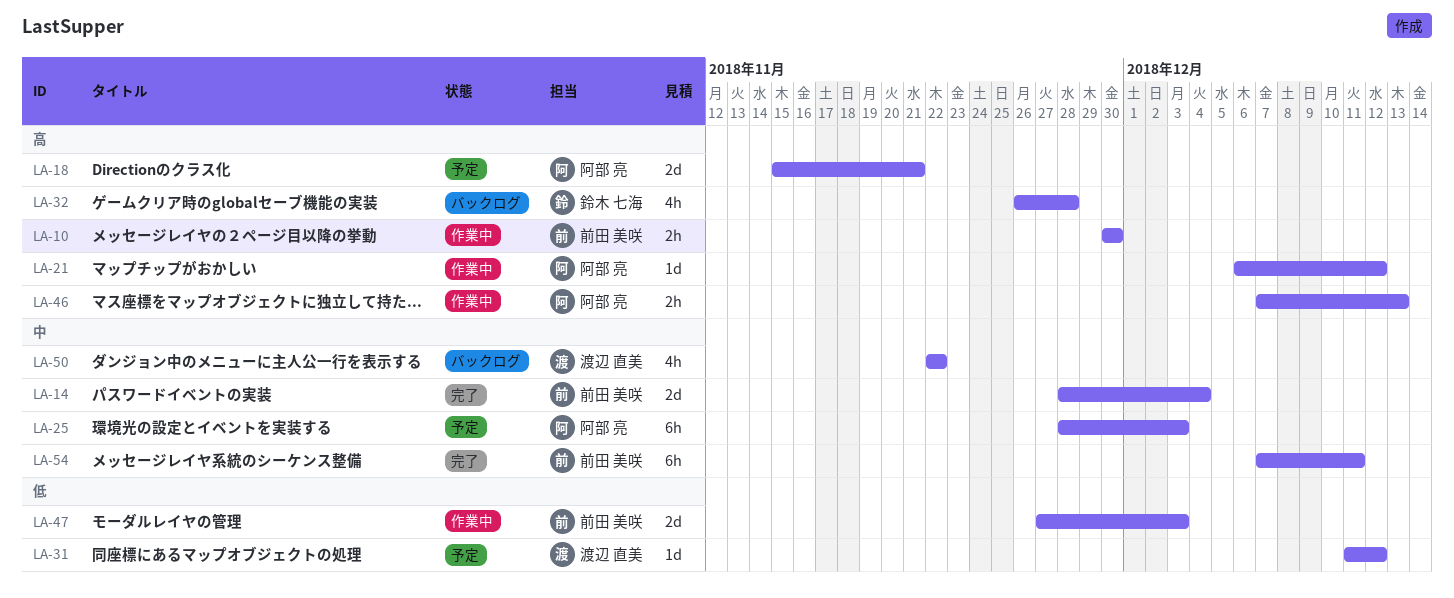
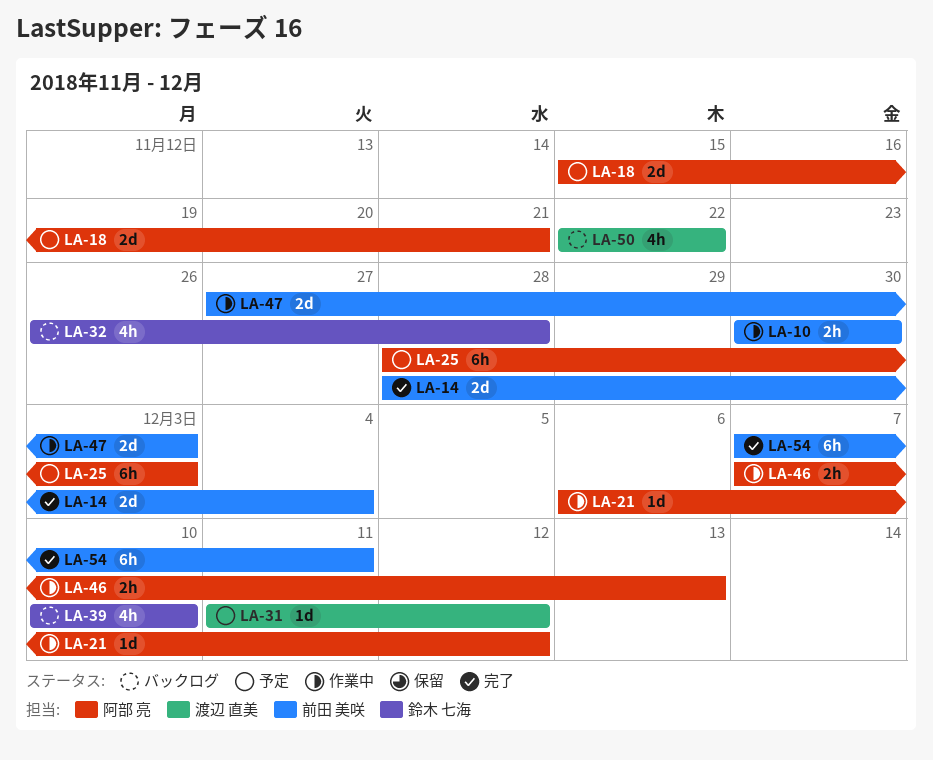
LA-39: none -> present

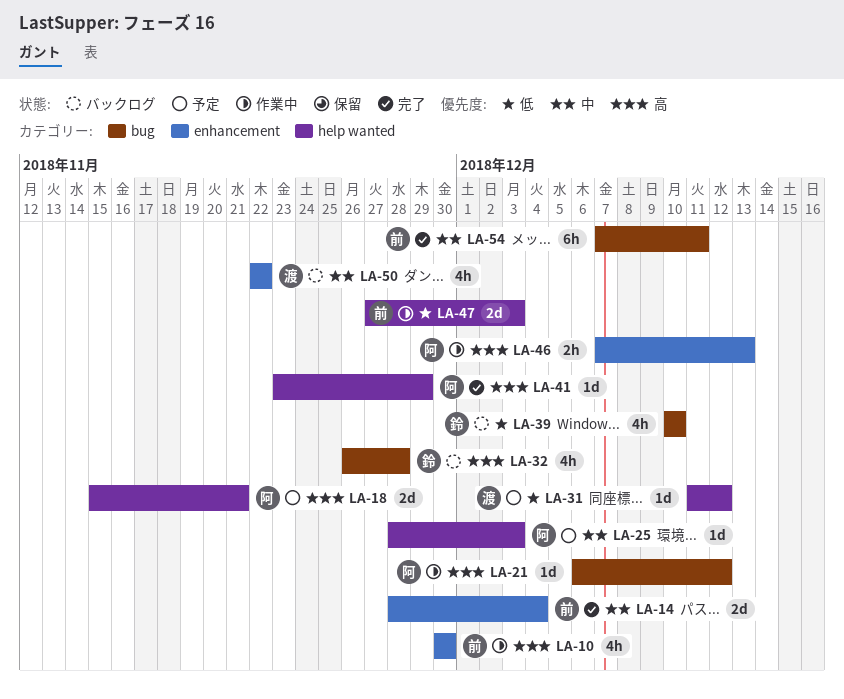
LA-10, estimate: 2h -> 4h
LA-25, estimate: 6h -> 1d
LA-41: none -> present

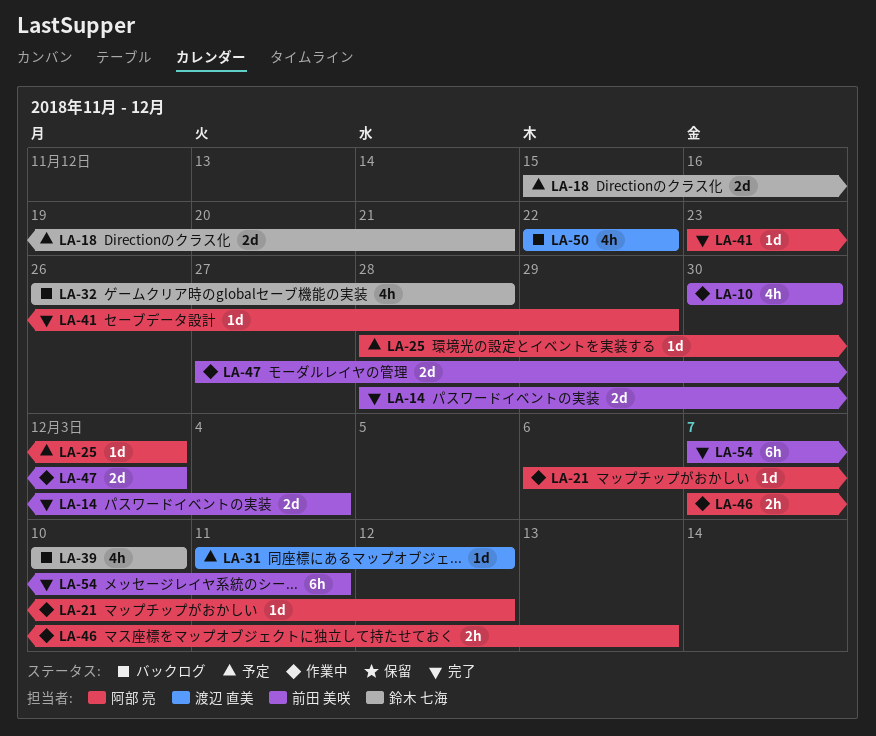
LA-18, owner: 阿部 亮 -> 鈴木 七海

